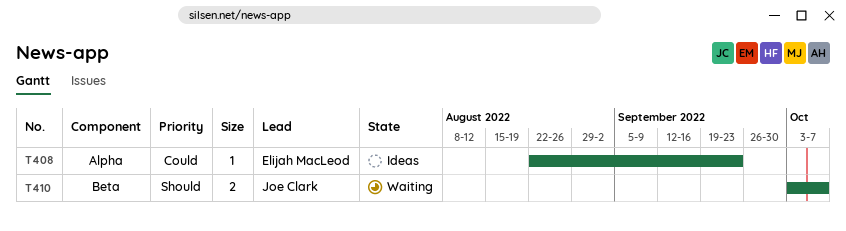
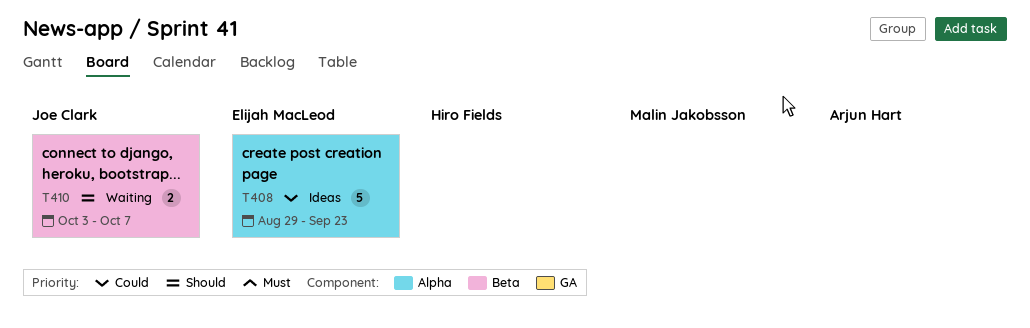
T408, estimate: 1 -> 5
T408, start: Aug 22 -> Aug 29

